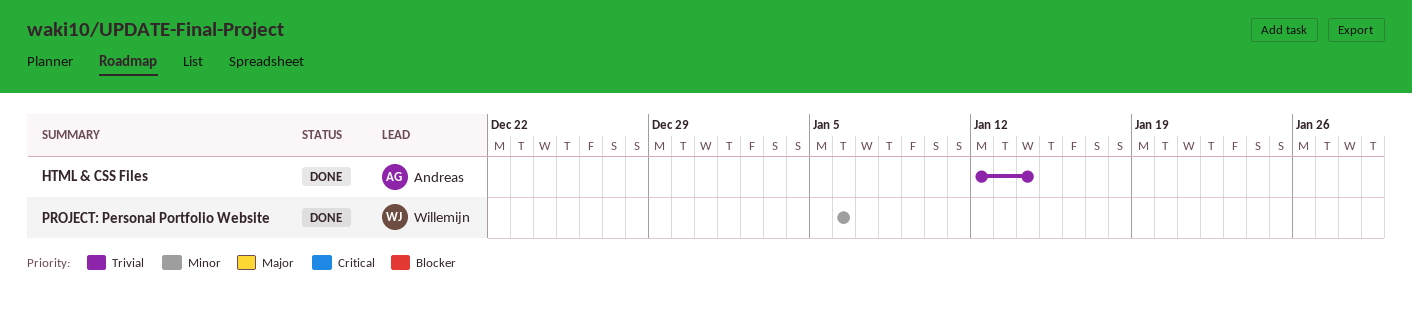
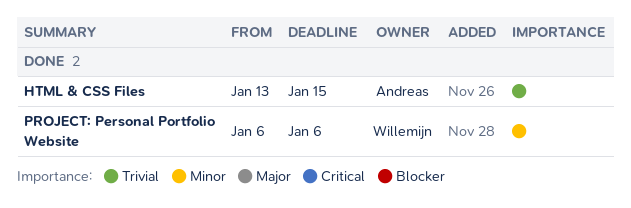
HTML & CSS Files, start: Jan 12 -> Jan 13
HTML & CSS Files, due: Jan 14 -> Jan 15

